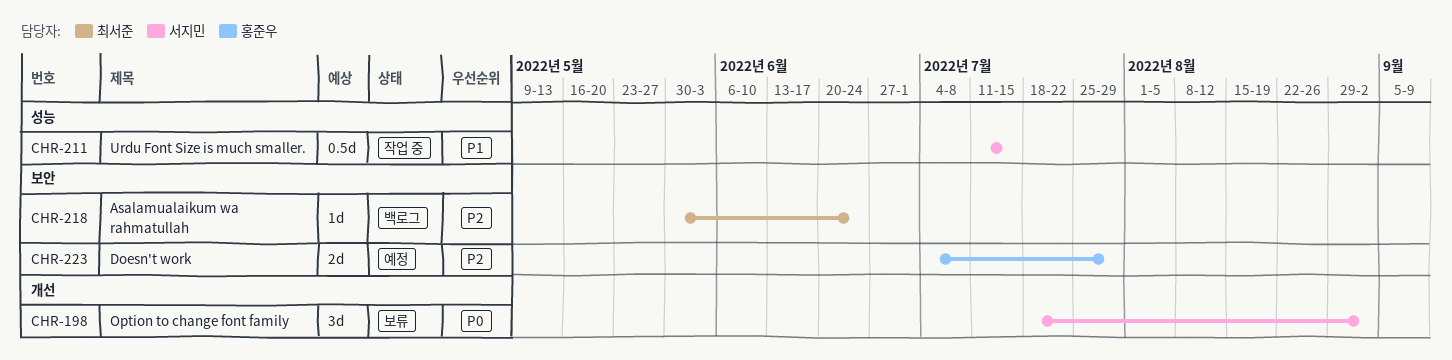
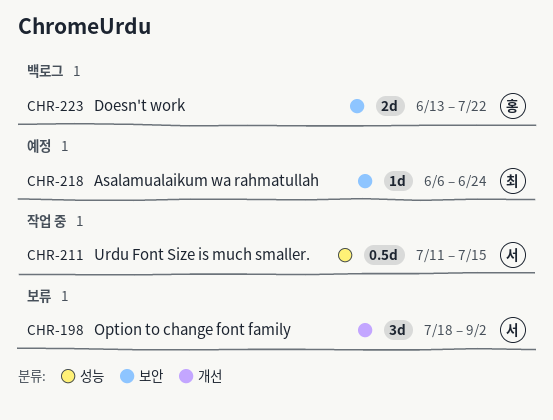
CHR-218, status: 백로그 -> 예정
CHR-218, start: May 30 -> Jun 6
CHR-223, status: 예정 -> 백로그
CHR-223, start: Jul 4 -> Jun 13
CHR-223, due: Jul 29 -> Jul 22

